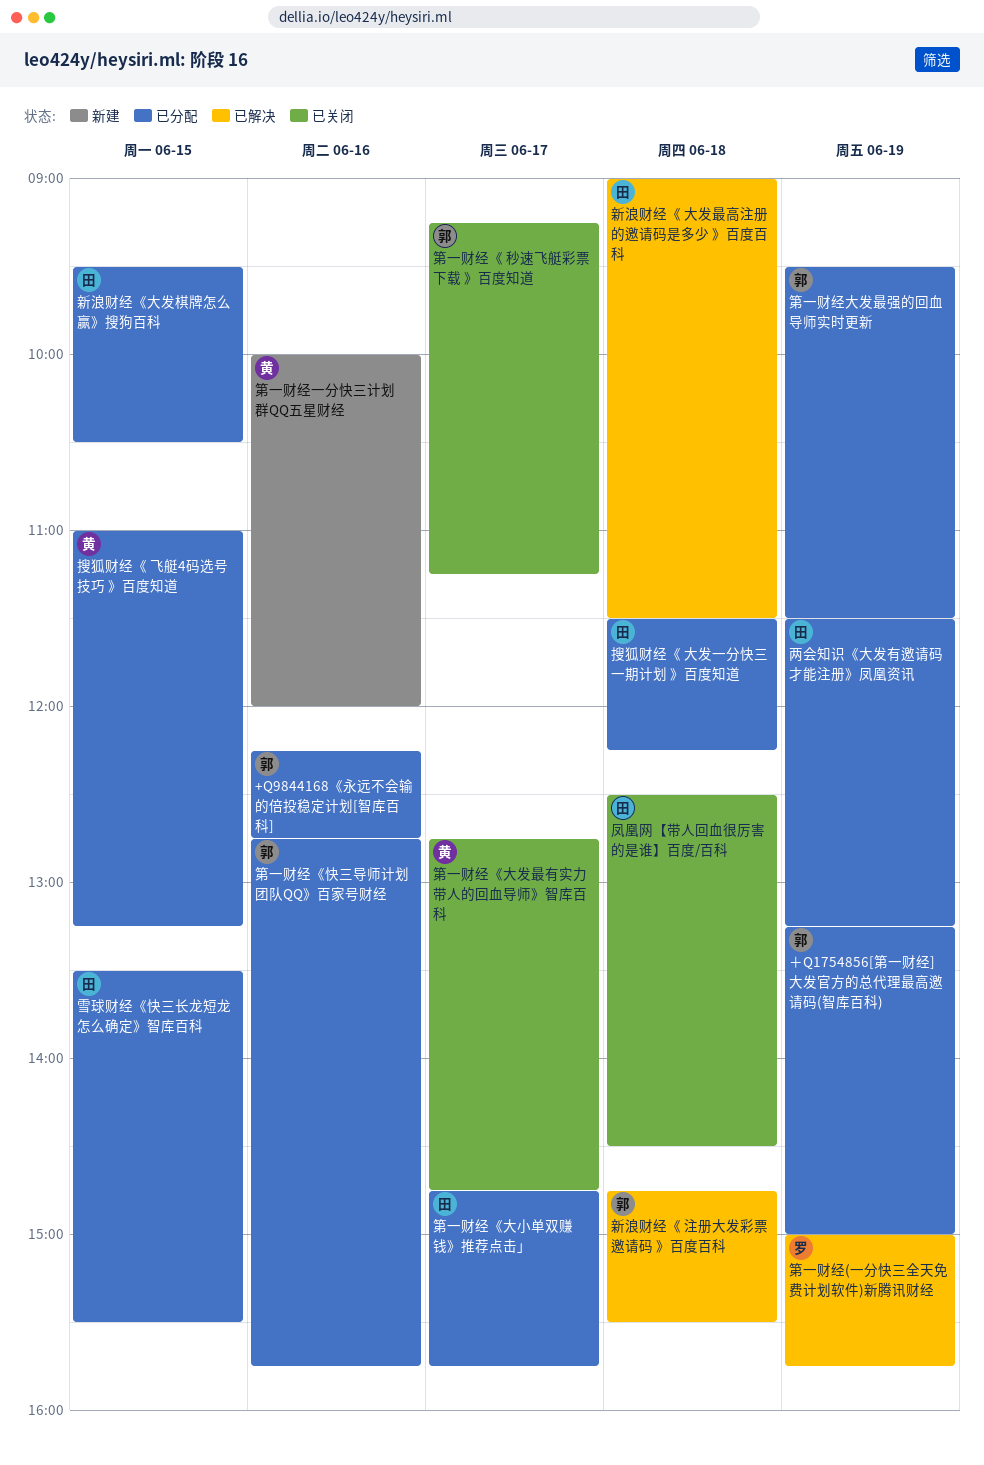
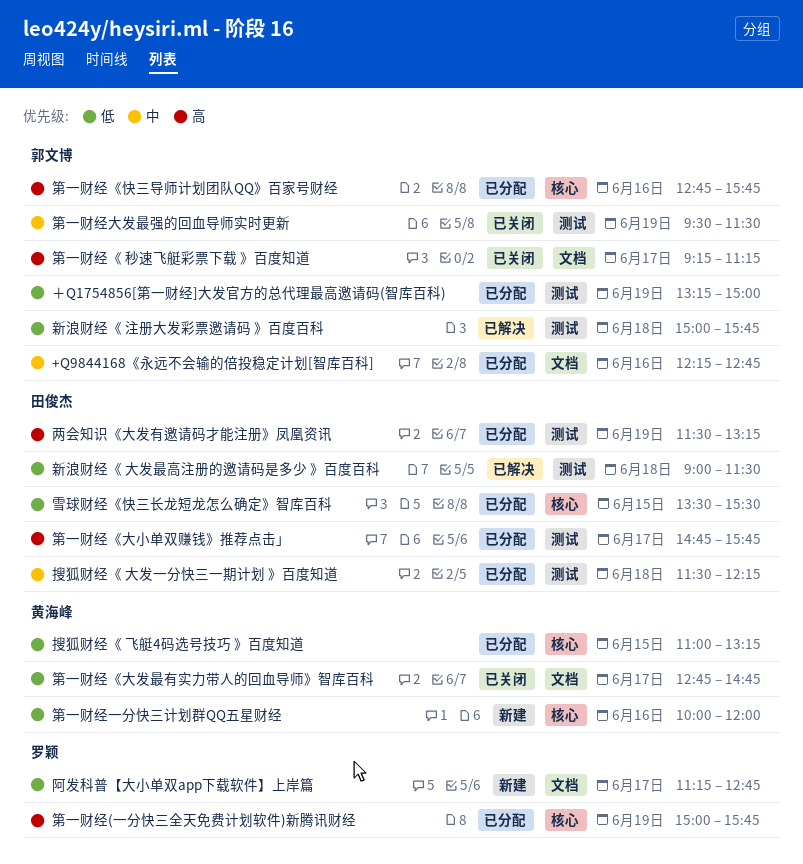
凤凰网【带人回血很厉害的是谁】百度/百科: present -> none
新浪财经《 注册大发彩票邀请码 》百度百科, begins: 14:45 -> 15:00
新浪财经《 注册大发彩票邀请码 》百度百科, ends: 15:30 -> 15:45
新浪财经《大发棋牌怎么赢》搜狗百科: present -> none
第一财经(一分快三全天免费计划软件)新腾讯财经, status: 已解决 -> 已分配
第一财经大发最强的回血导师实时更新, status: 已分配 -> 已关闭
阿发科普【大小单双app下载软件】上岸篇: none -> present

